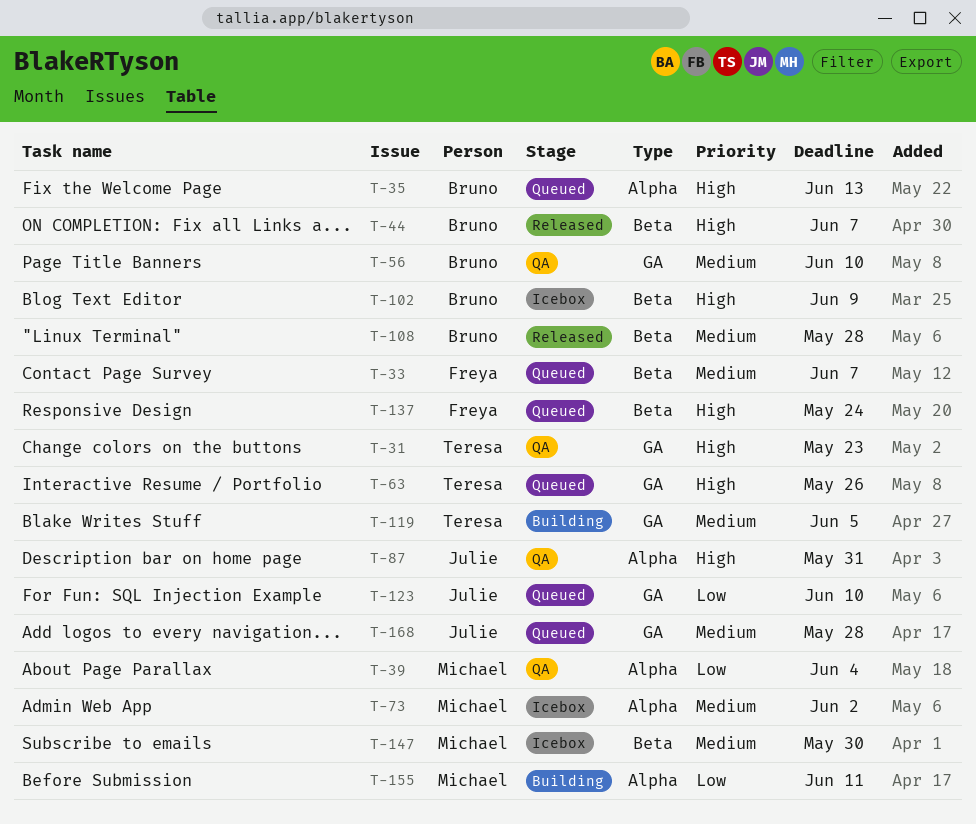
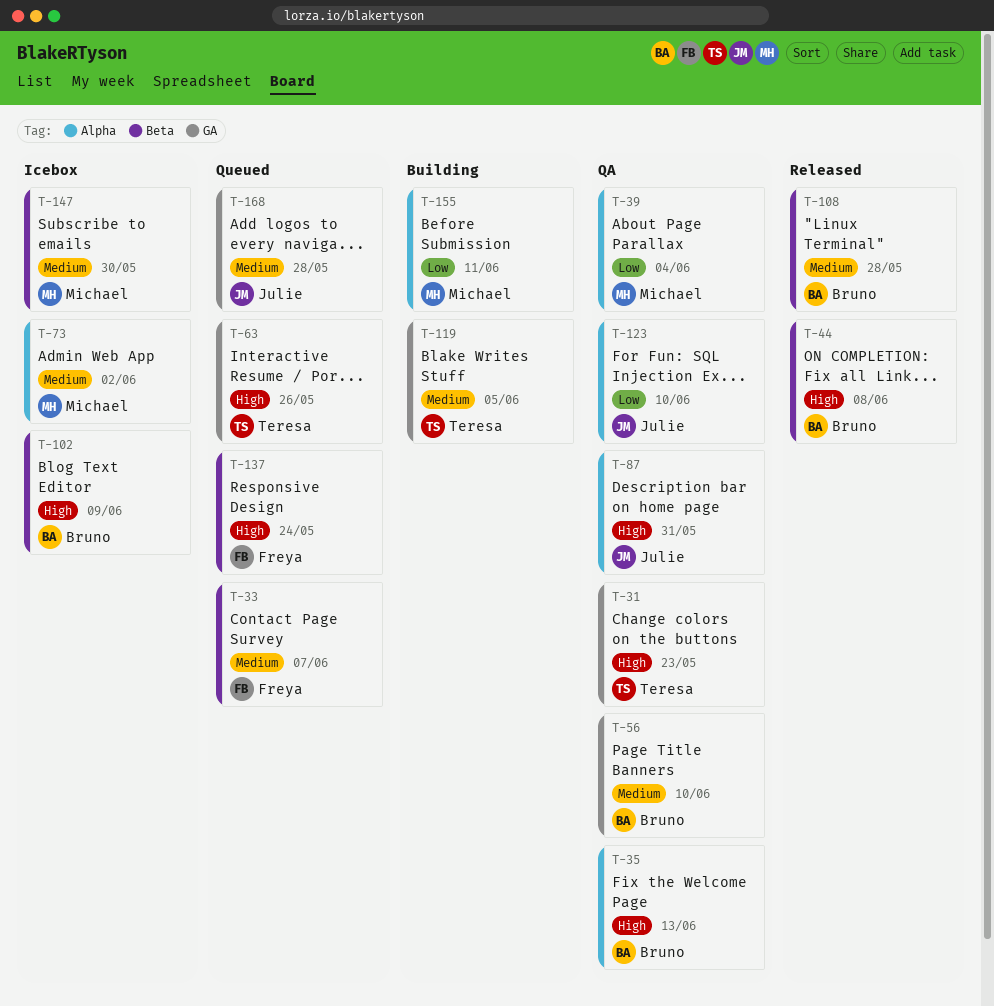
T-35, status: Queued -> QA
T-44, due: Jun 7 -> Jun 8
T-123, status: Queued -> QA
T-123, label: GA -> Alpha

